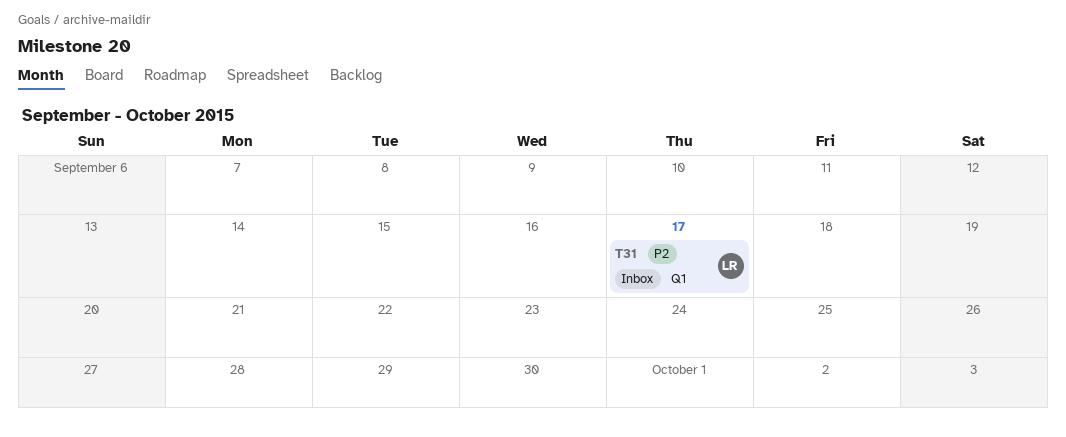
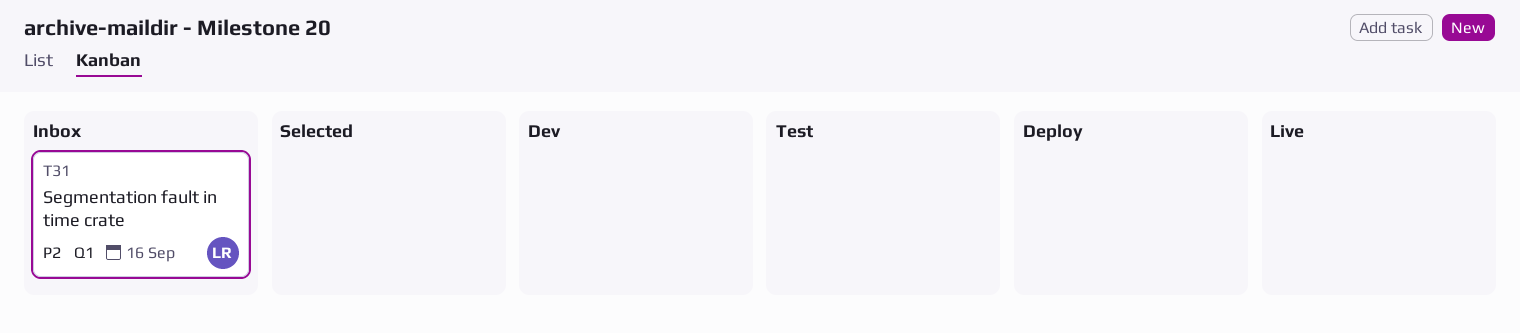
T31, due: Sep 17 -> Sep 16

